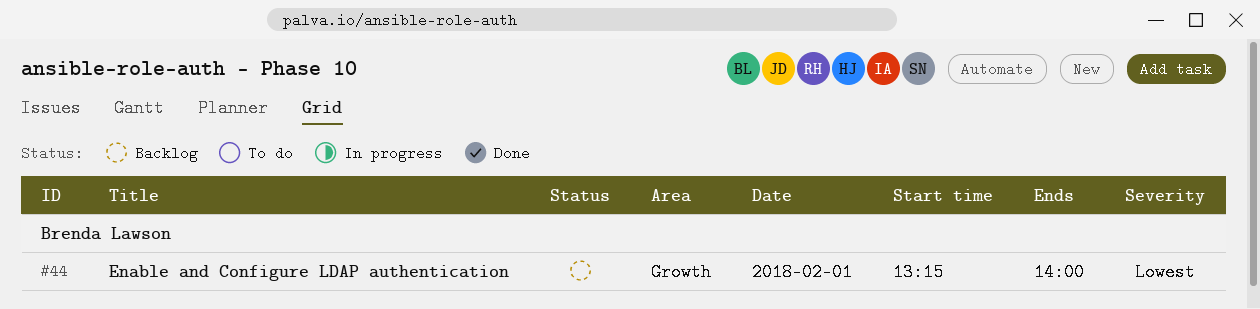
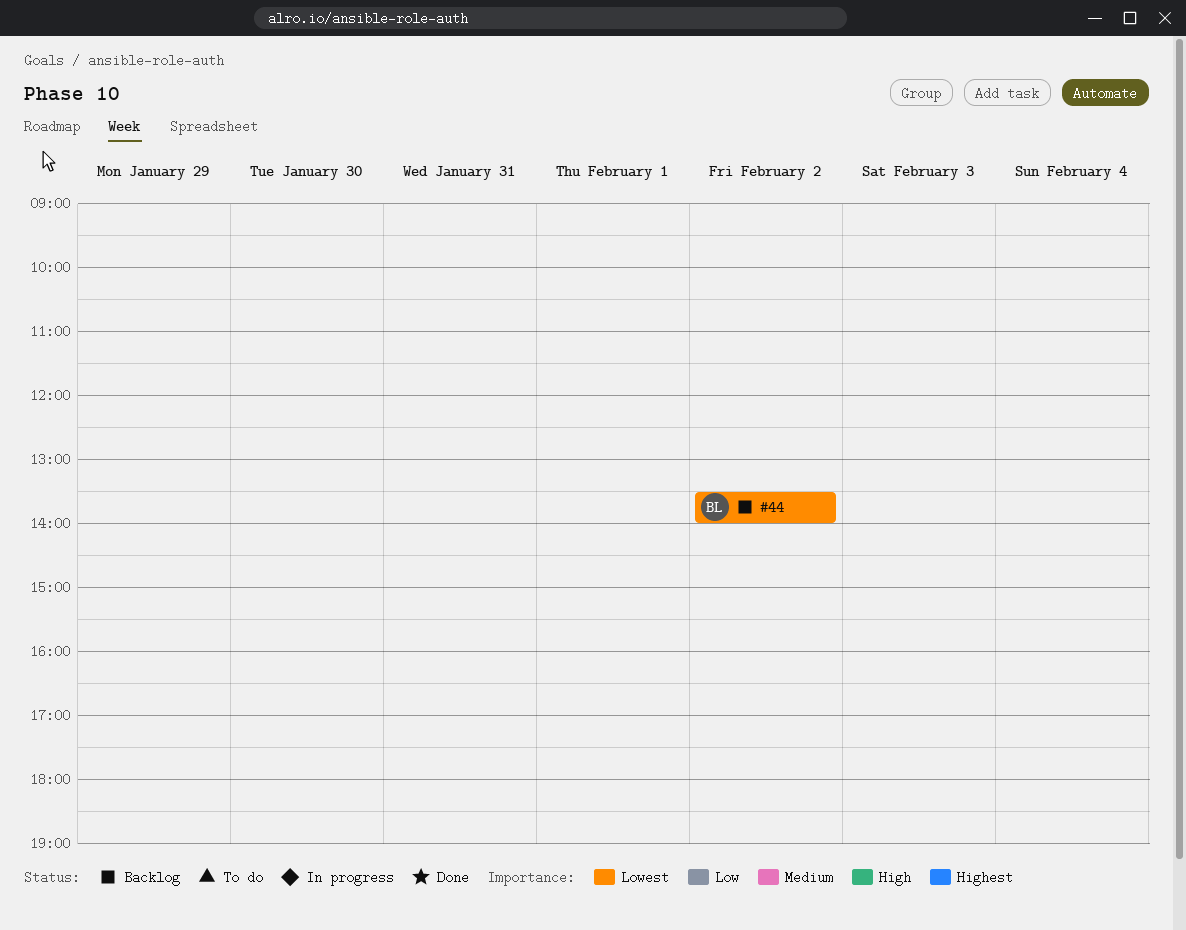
#44, day: Feb 1 -> Feb 2
#44, begins: 13:15 -> 13:30

